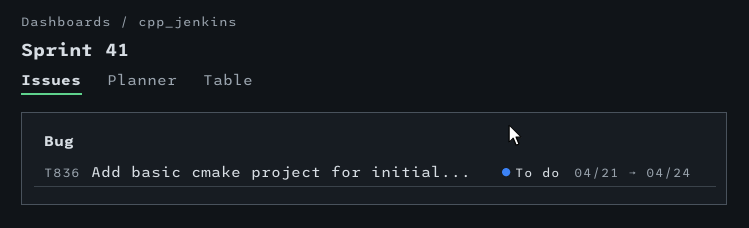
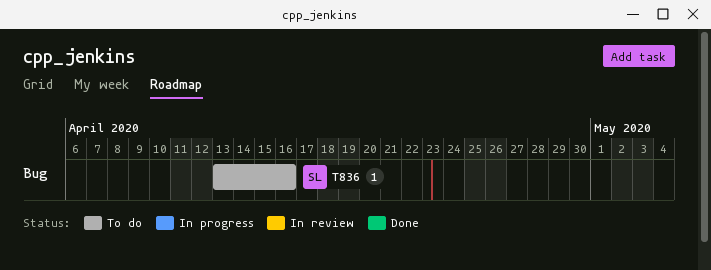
T836, start: Apr 21 -> Apr 13
T836, due: Apr 24 -> Apr 16

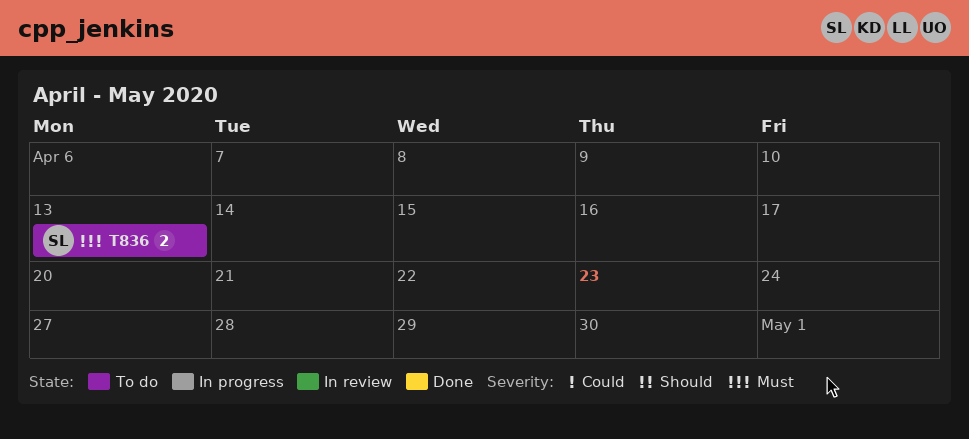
T836, estimate: 1 -> 2
T836, due: Apr 16 -> Apr 13

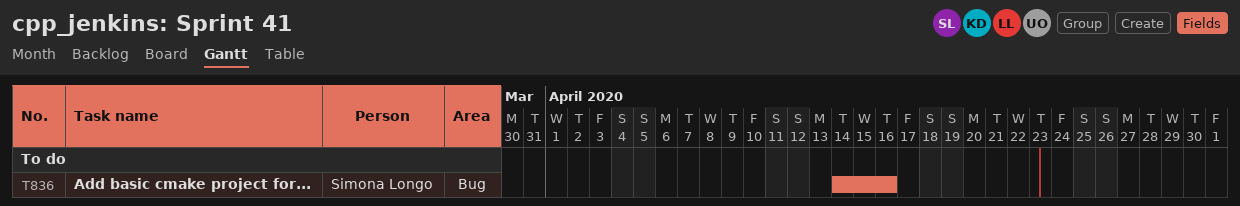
T836, start: Apr 13 -> Apr 14
T836, due: Apr 13 -> Apr 16

